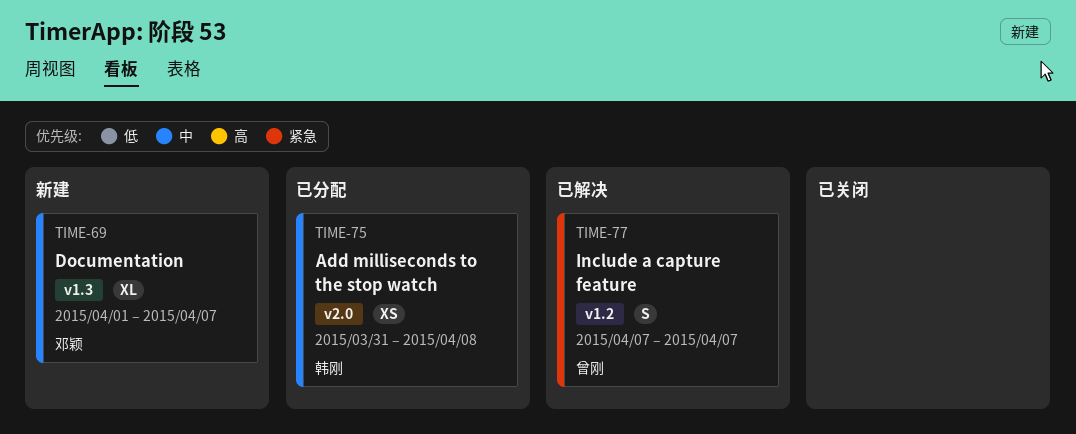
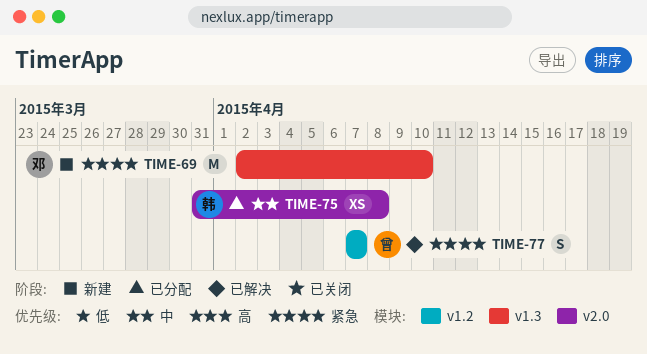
TIME-69, priority: 中 -> 紧急
TIME-69, estimate: XL -> M
TIME-69, start: Apr 1 -> Apr 2
TIME-69, due: Apr 7 -> Apr 10

